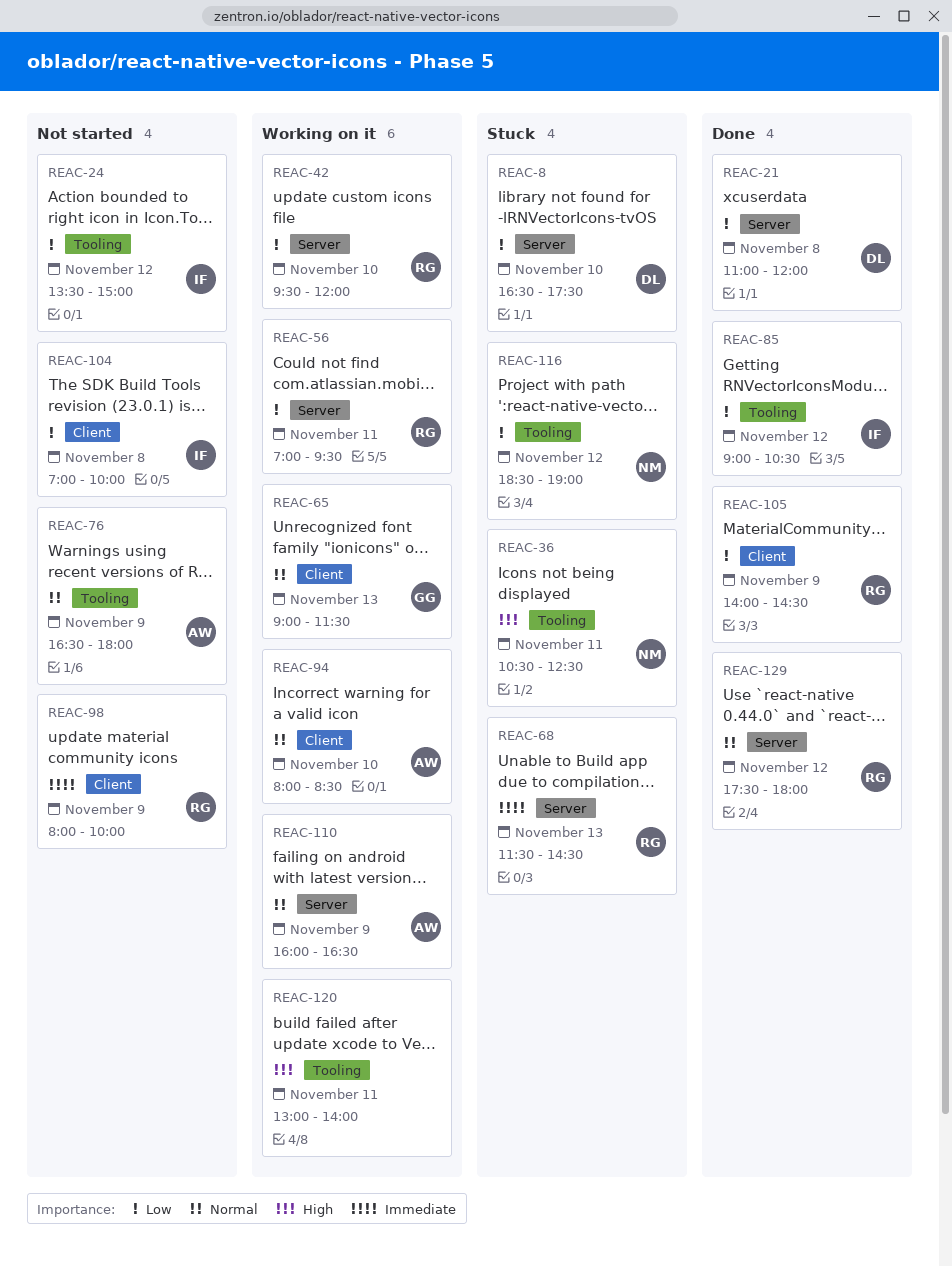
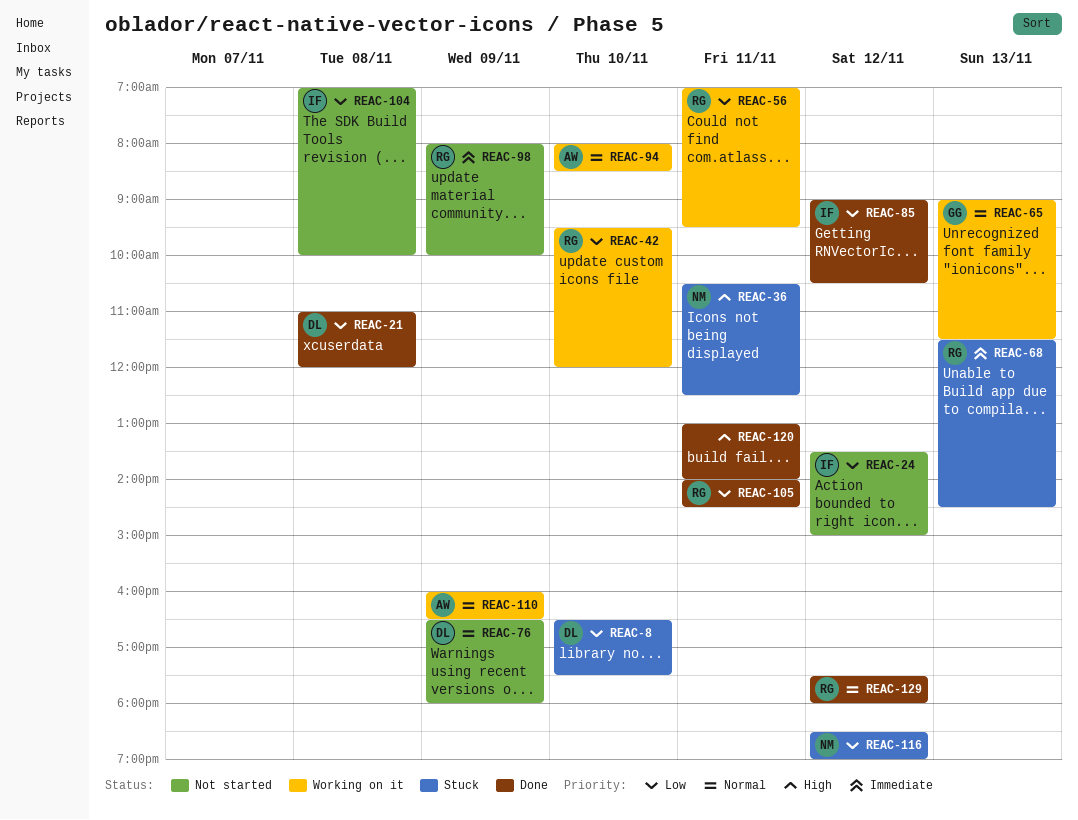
REAC-76, owner: AW -> DL
REAC-105, day: Nov 9 -> Nov 11
REAC-120, status: Working on it -> Done

